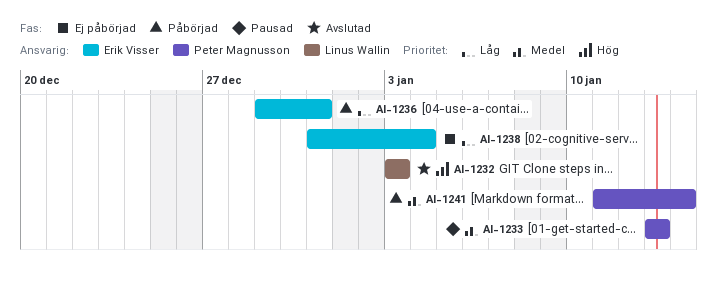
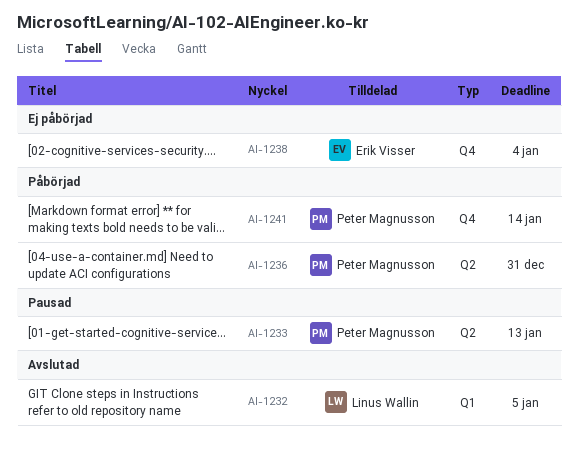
AI-1232, due: Jan 3 -> Jan 5
AI-1236, owner: Erik Visser -> Peter Magnusson

